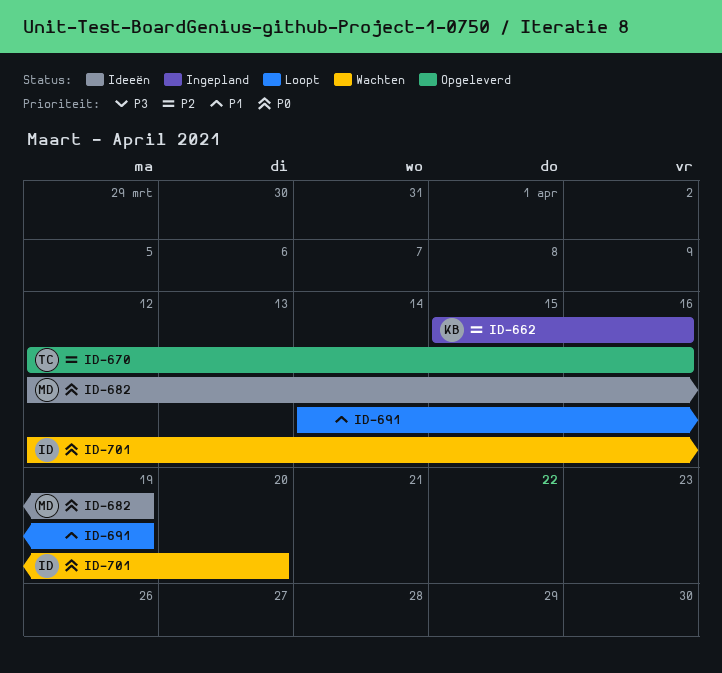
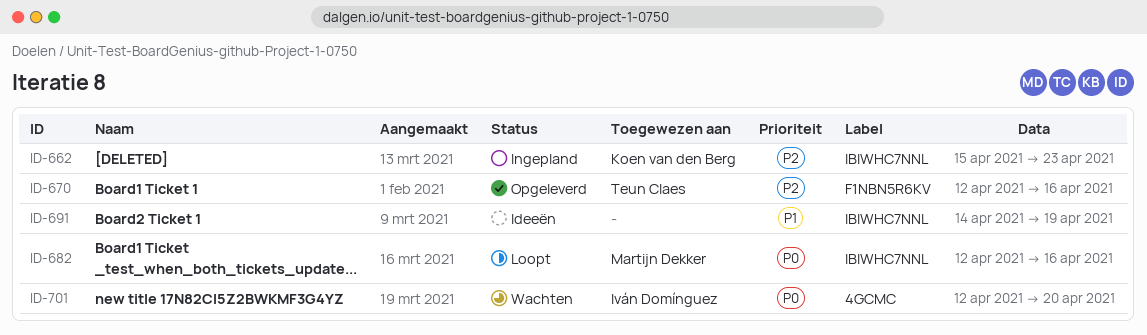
ID-662, due: Apr 16 -> Apr 23
ID-682, status: Ideeën -> Loopt
ID-682, due: Apr 19 -> Apr 16
ID-691, status: Loopt -> Ideeën

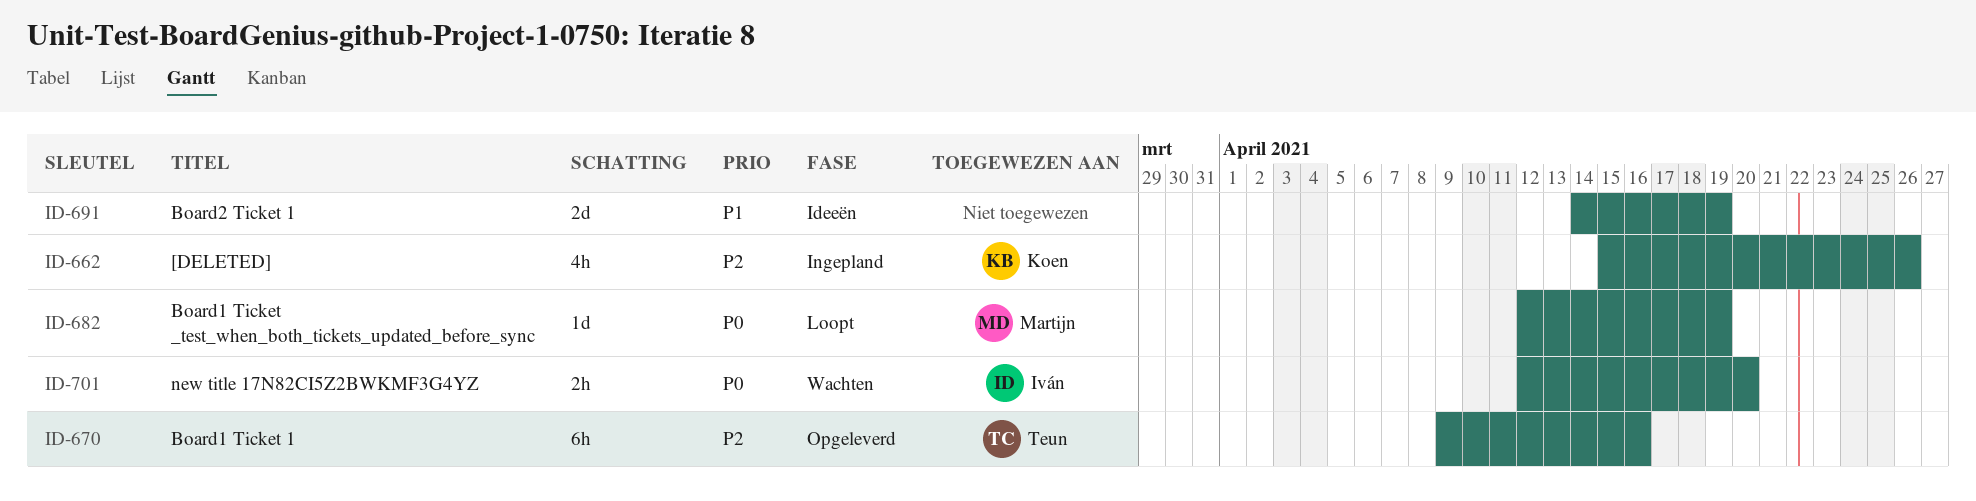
ID-662, due: Apr 23 -> Apr 26
ID-670, start: Apr 12 -> Apr 9
ID-682, due: Apr 16 -> Apr 19

